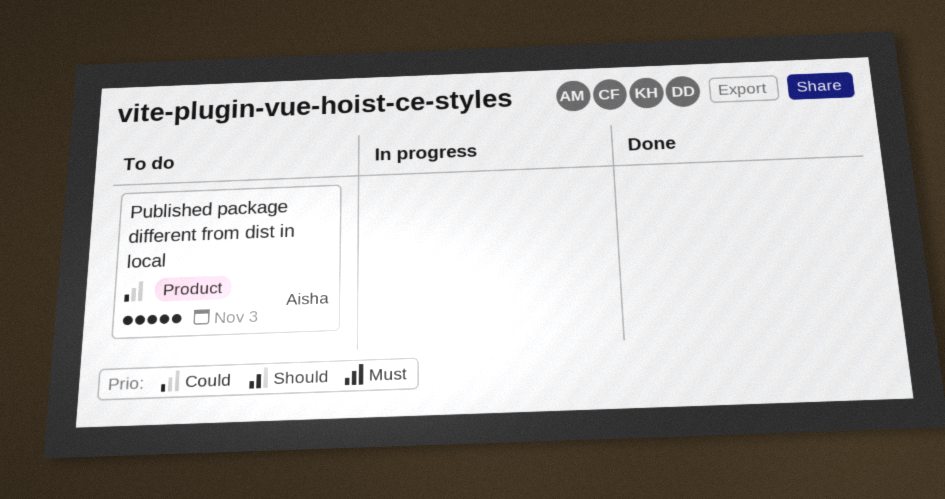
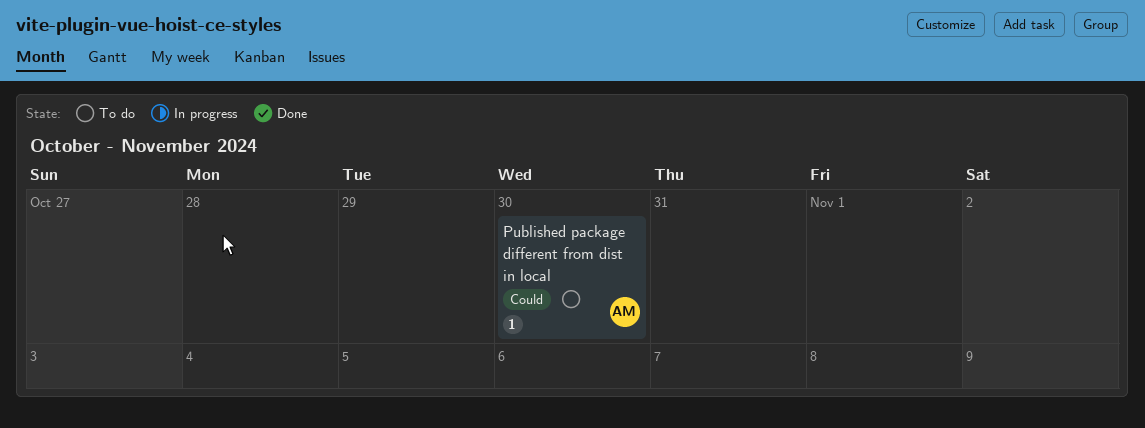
Published package different from dist in local, estimate: 5 -> 1
Published package different from dist in local, due: Nov 3 -> Oct 30

